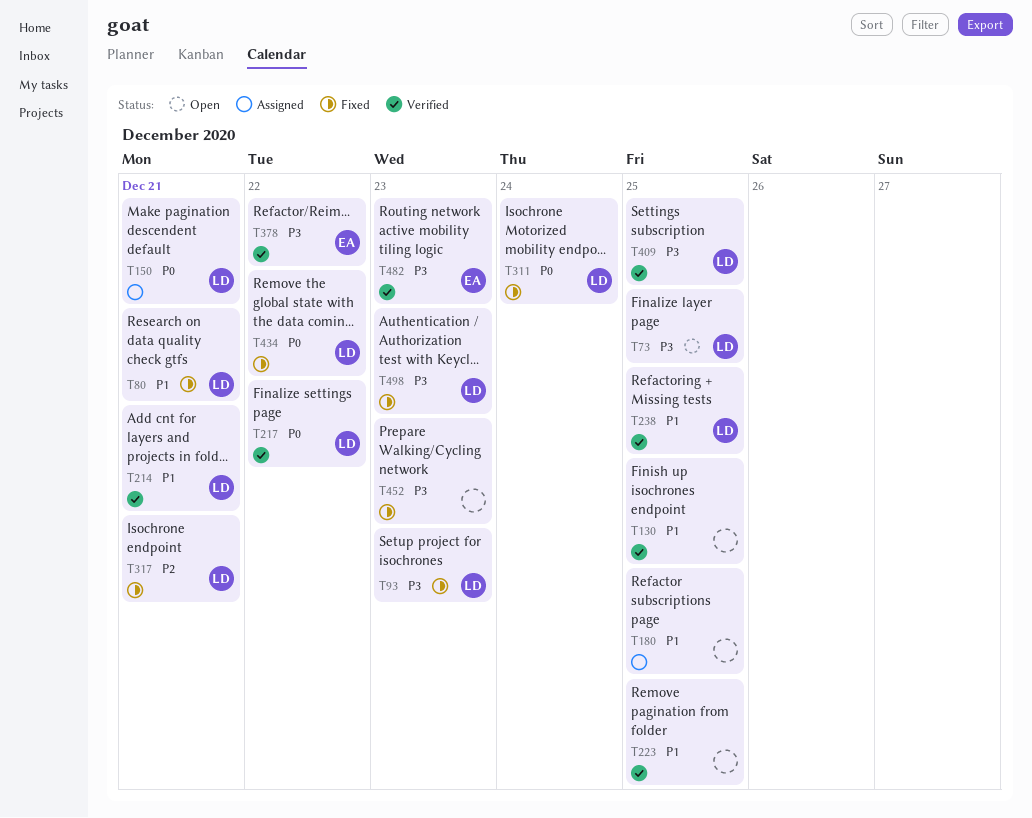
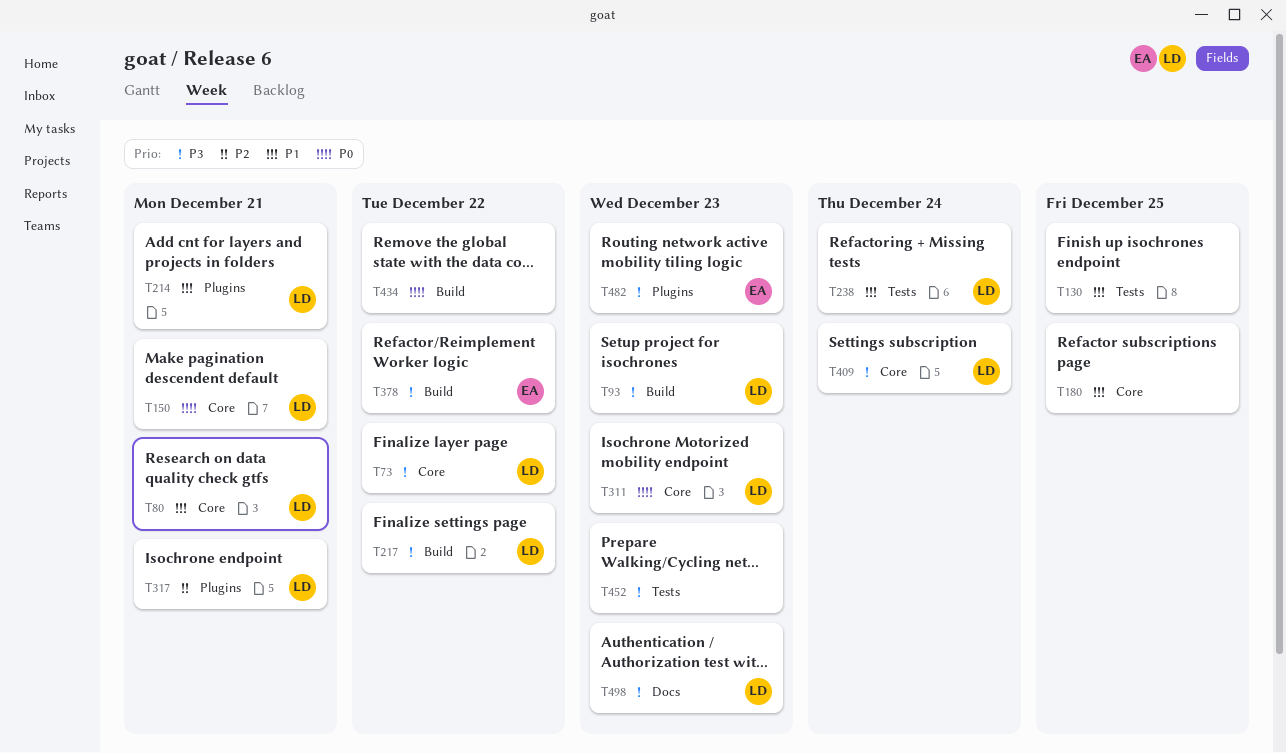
T73, due: Dec 25 -> Dec 22
T217, priority: P0 -> P3
T223: present -> none
T238, due: Dec 25 -> Dec 24
T311, due: Dec 24 -> Dec 23
T409, due: Dec 25 -> Dec 24
T434, owner: LD -> none

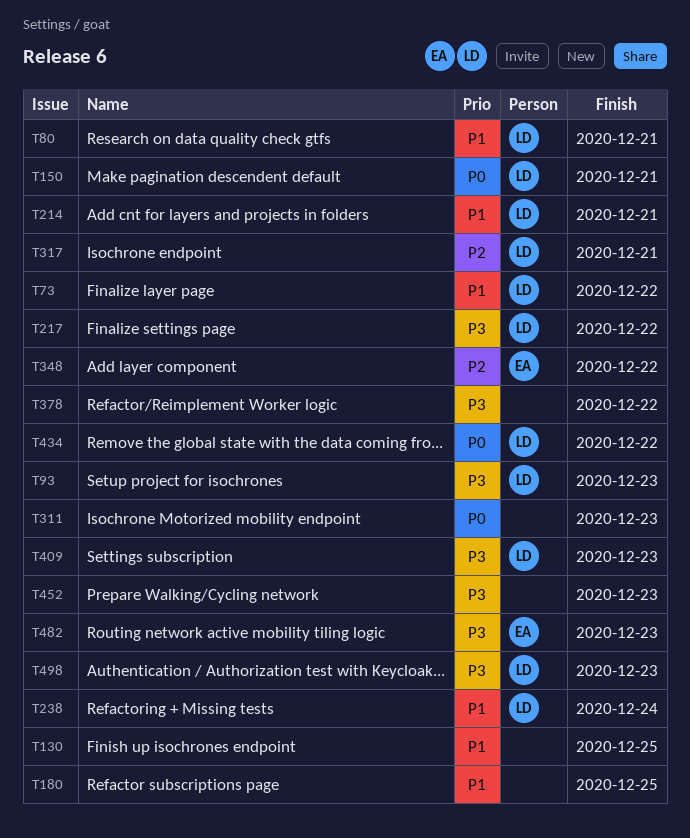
T73, priority: P3 -> P1
T311, owner: LD -> none
T348: none -> present
T378, owner: EA -> none
T409, due: Dec 24 -> Dec 23
T434, owner: none -> LD

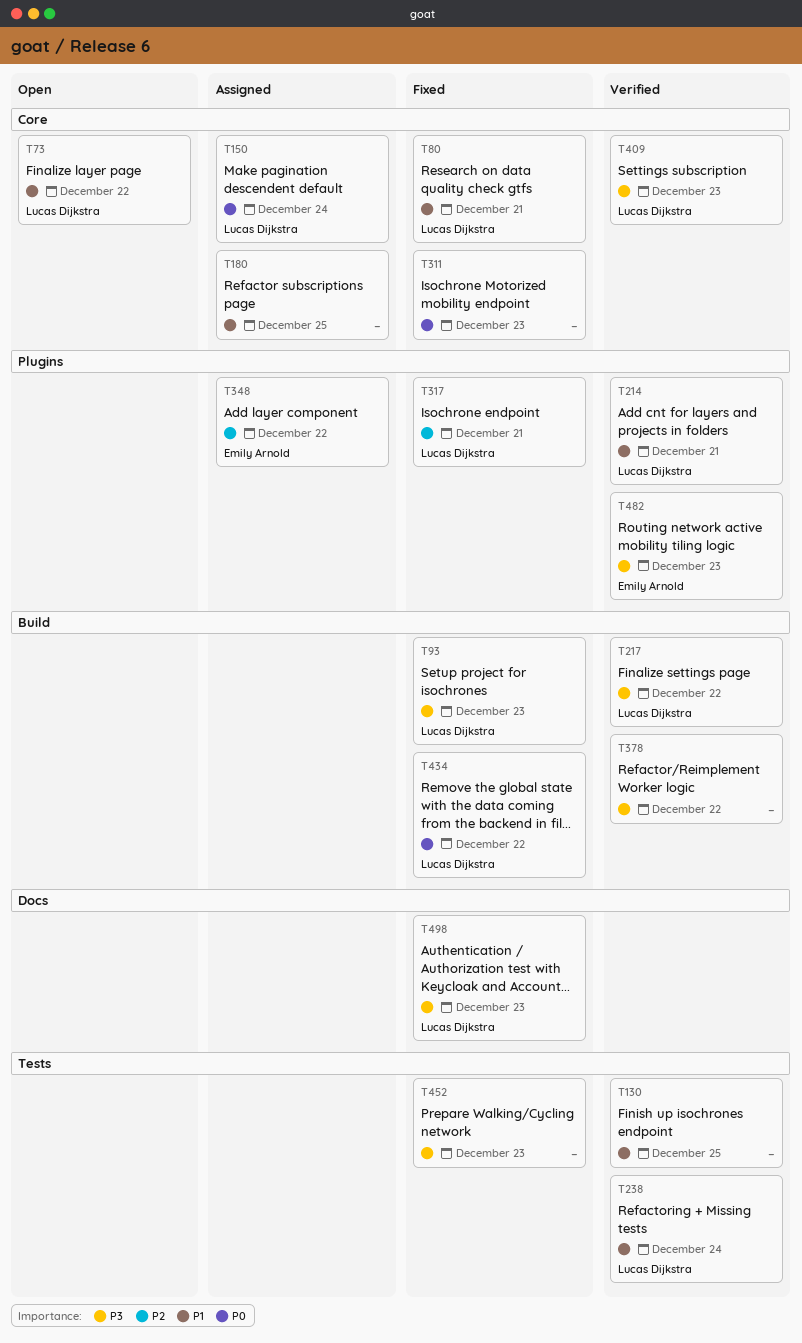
T150, due: Dec 21 -> Dec 24

